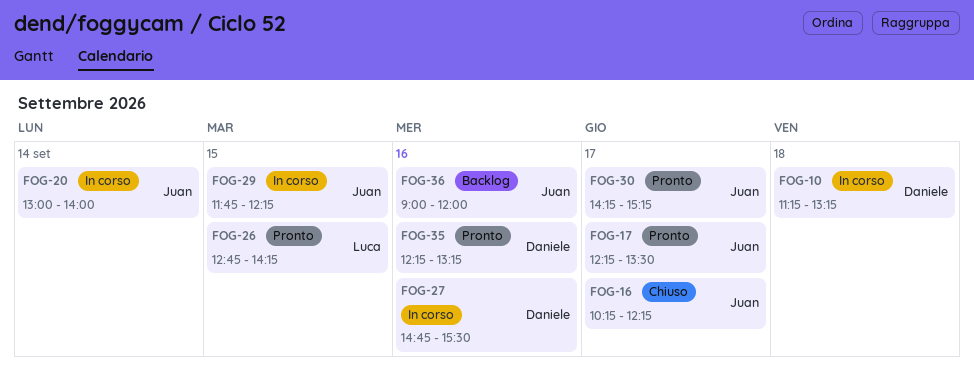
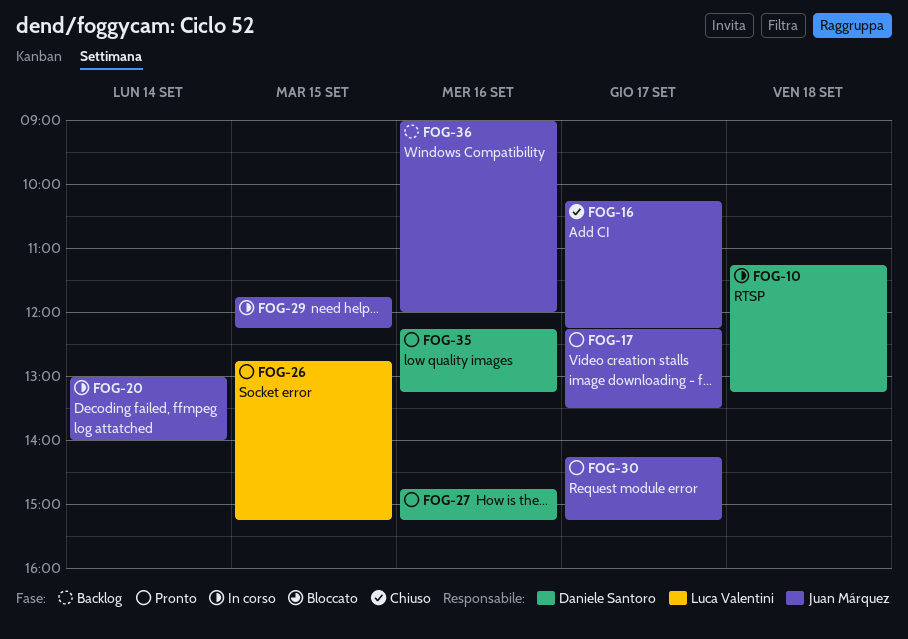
FOG-26, ends: 14:15 -> 15:15
FOG-27, status: In corso -> Pronto
FOG-27, ends: 15:30 -> 15:15

